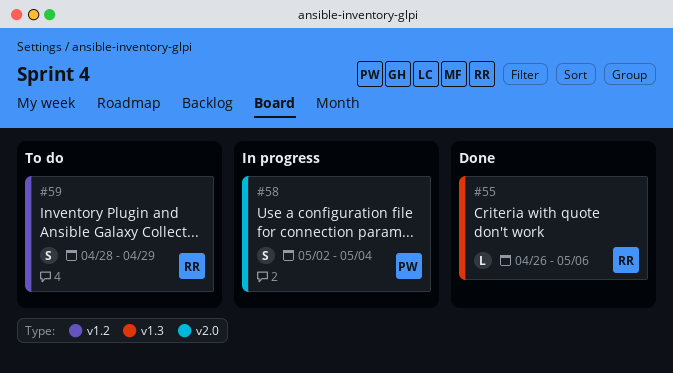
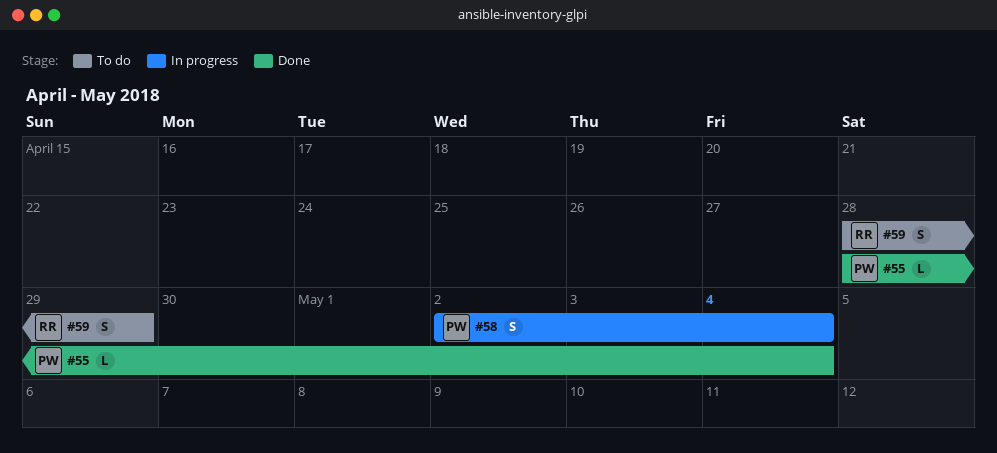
#55, owner: RR -> PW
#55, start: Apr 26 -> Apr 28
#55, due: May 6 -> May 4

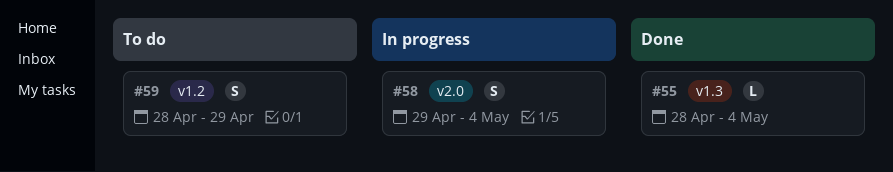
#58, start: May 2 -> Apr 29

